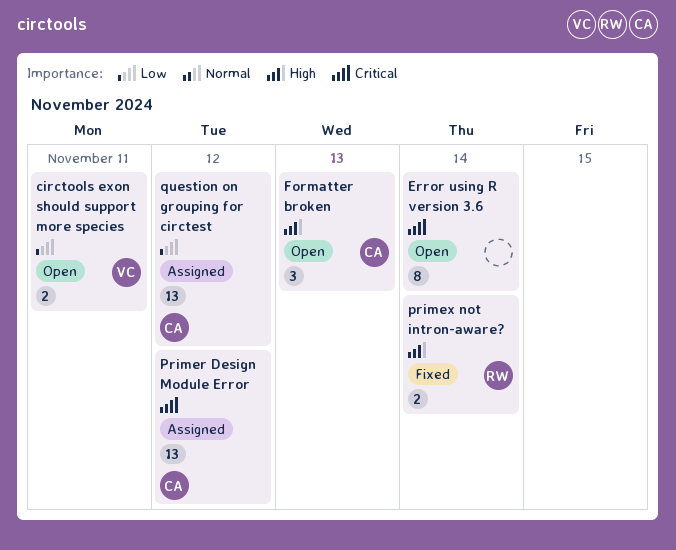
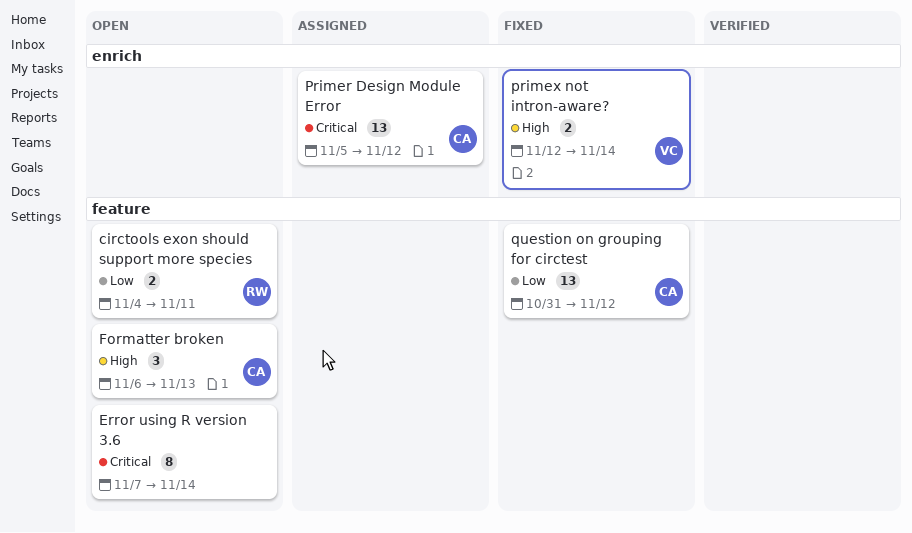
circtools exon should support more species, owner: VC -> RW
primex not intron-aware?, owner: RW -> VC
question on grouping for circtest, status: Assigned -> Fixed

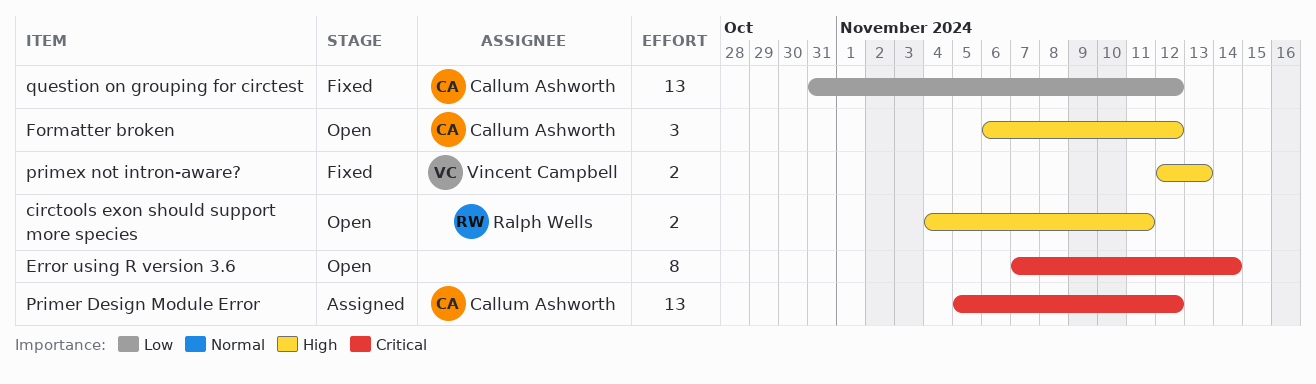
circtools exon should support more species, priority: Low -> High
Formatter broken, due: Nov 13 -> Nov 12
primex not intron-aware?, due: Nov 14 -> Nov 13

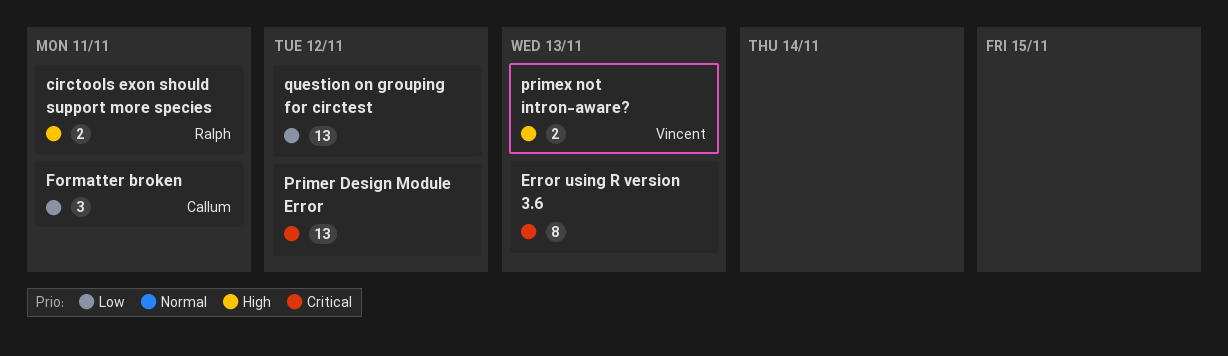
Error using R version 3.6, due: Nov 14 -> Nov 13
Formatter broken, priority: High -> Low
Formatter broken, due: Nov 12 -> Nov 11
Primer Design Module Error, owner: Callum Ashworth -> none
question on grouping for circtest, owner: Callum Ashworth -> none

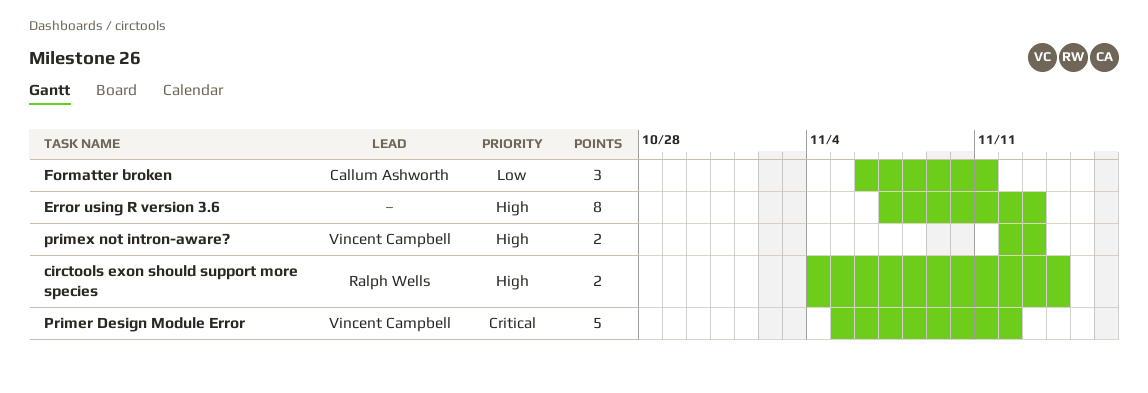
circtools exon should support more species, due: Nov 11 -> Nov 14
Error using R version 3.6, priority: Critical -> High
Primer Design Module Error, owner: none -> Vincent Campbell
Primer Design Module Error, estimate: 13 -> 5
question on grouping for circtest: present -> none

